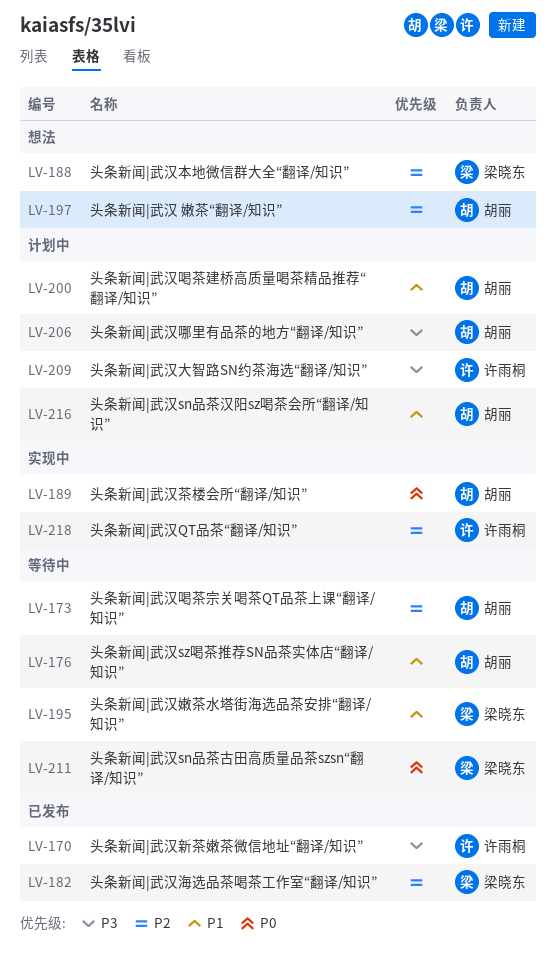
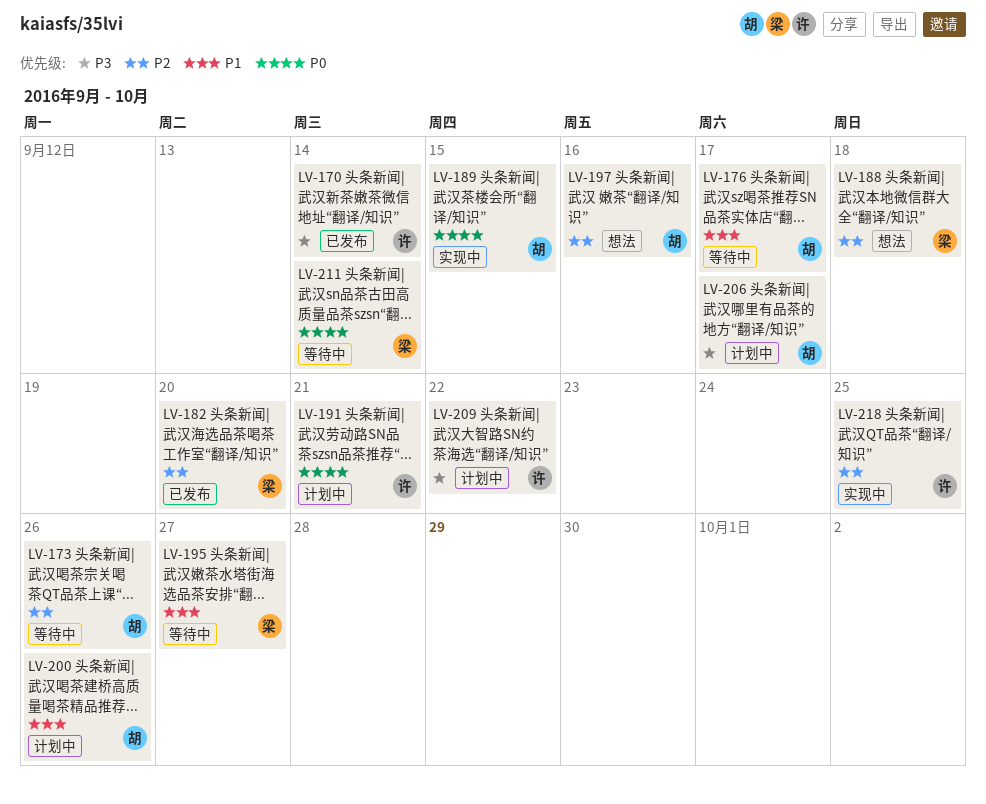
LV-191: none -> present
LV-216: present -> none

